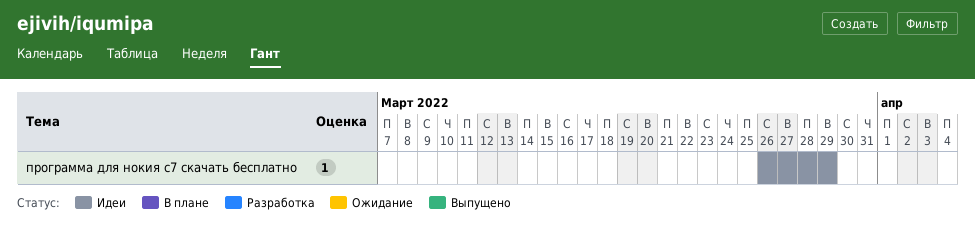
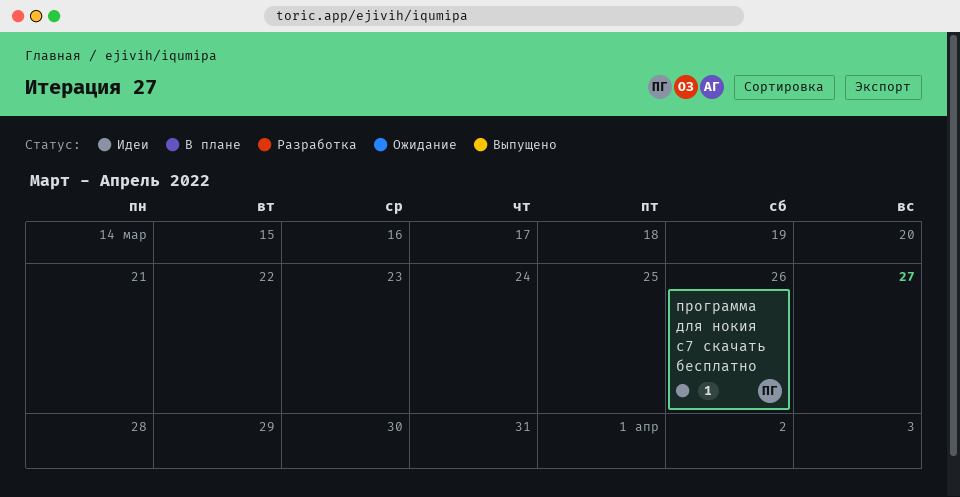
программа для нокия с7 скачать бесплатно, due: Mar 29 -> Mar 26

